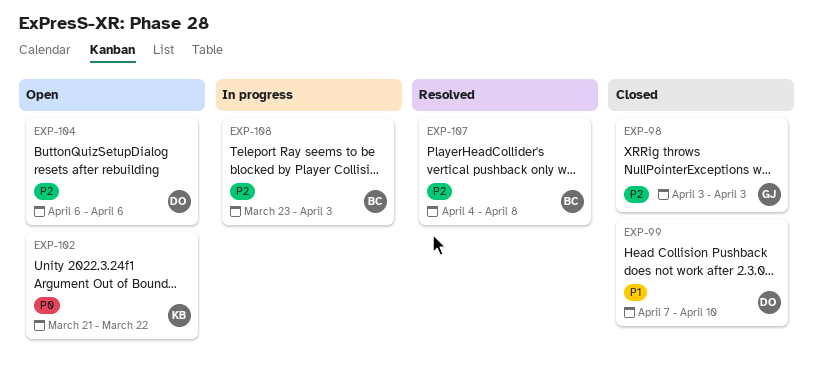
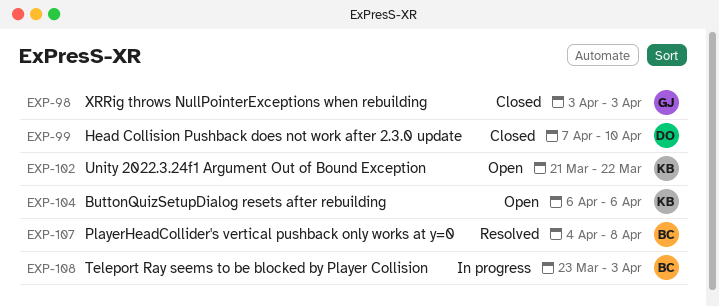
EXP-104, owner: DO -> KB

